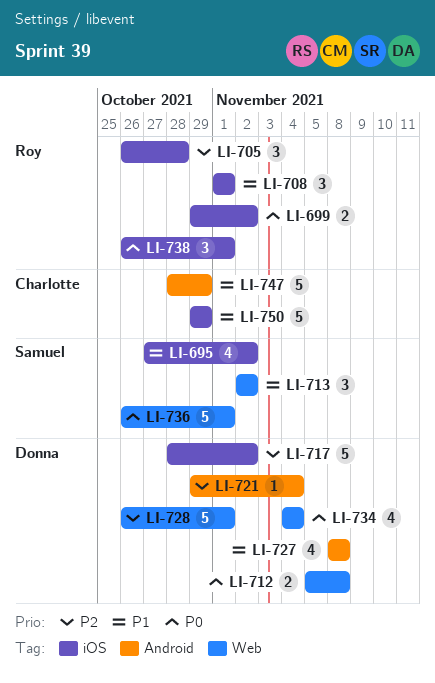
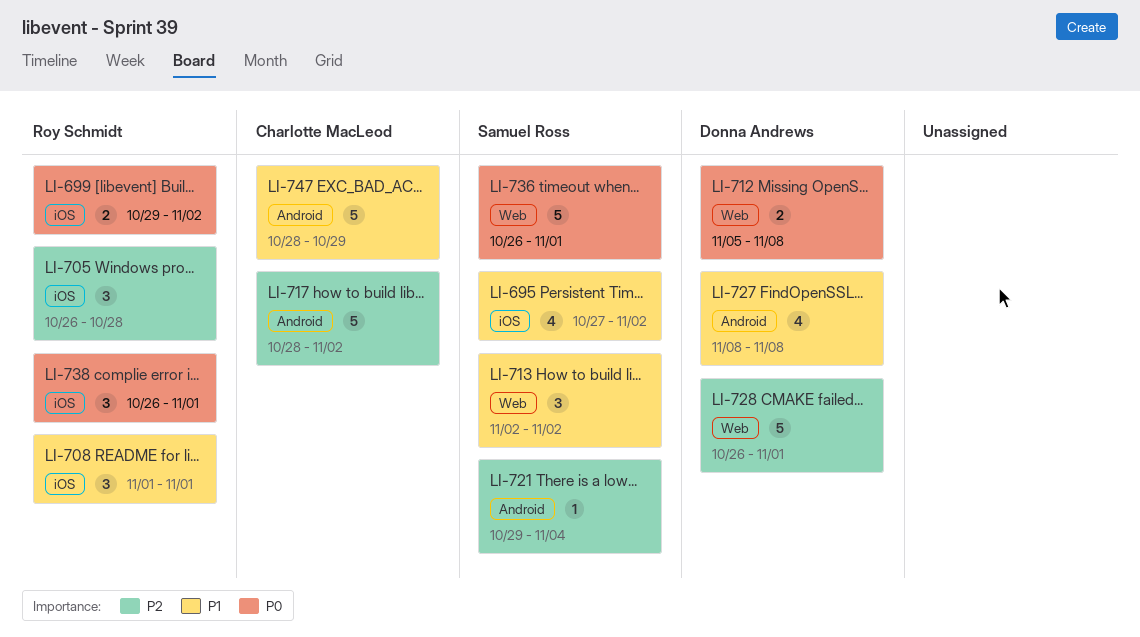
LI-717, owner: Donna Andrews -> Charlotte MacLeod
LI-717, label: iOS -> Android
LI-721, owner: Donna Andrews -> Samuel Ross
LI-734: present -> none
LI-750: present -> none

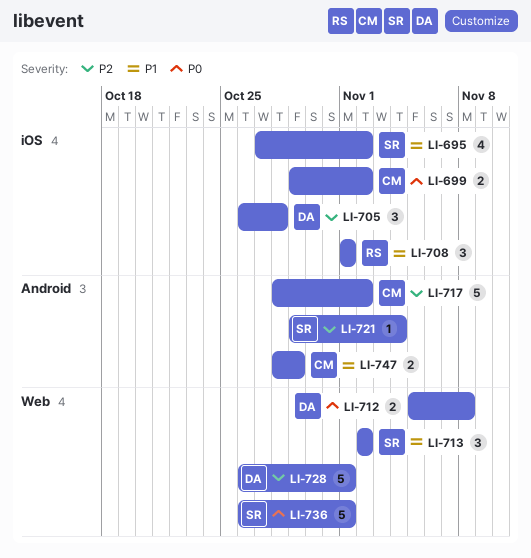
LI-699, owner: Roy Schmidt -> Charlotte MacLeod
LI-705, owner: Roy Schmidt -> Donna Andrews
LI-727: present -> none
LI-738: present -> none
LI-747, estimate: 5 -> 2

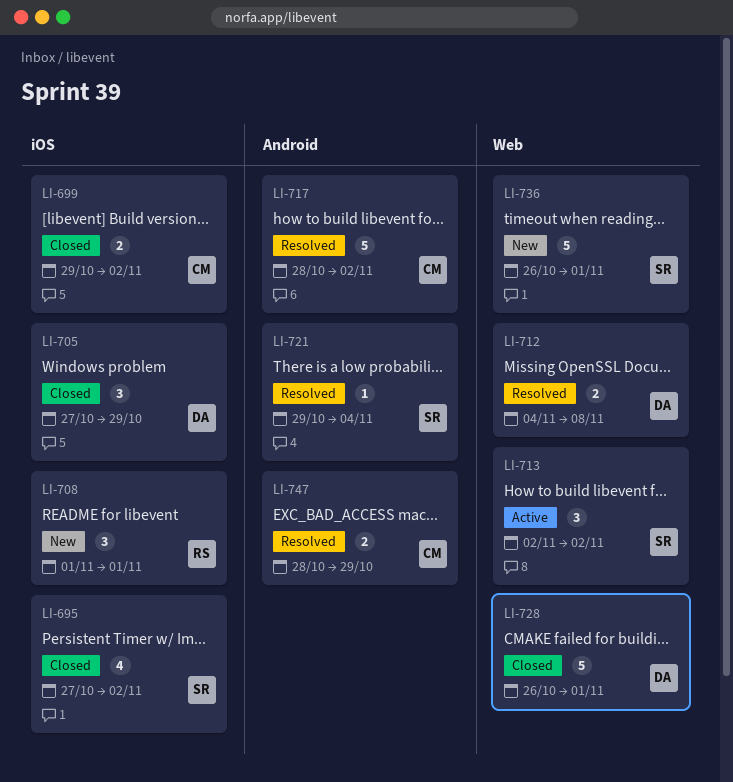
LI-705, start: Oct 26 -> Oct 27
LI-705, due: Oct 28 -> Oct 29
LI-712, start: Nov 5 -> Nov 4

